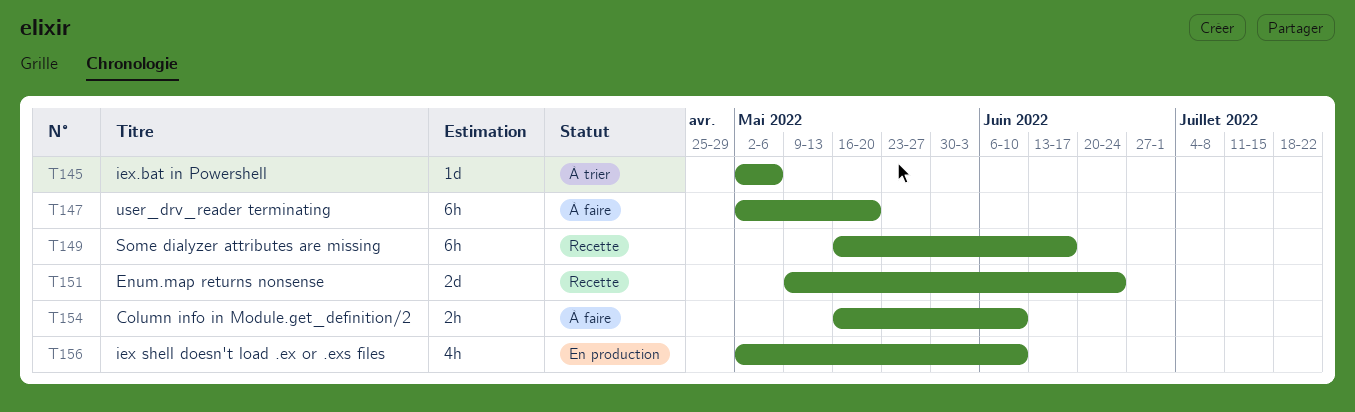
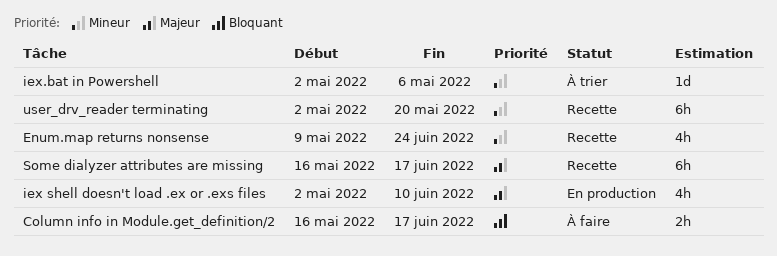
Column info in Module.get_definition/2, due: Jun 10 -> Jun 17
Enum.map returns nonsense, estimate: 2d -> 4h
user_drv_reader terminating, status: À faire -> Recette

